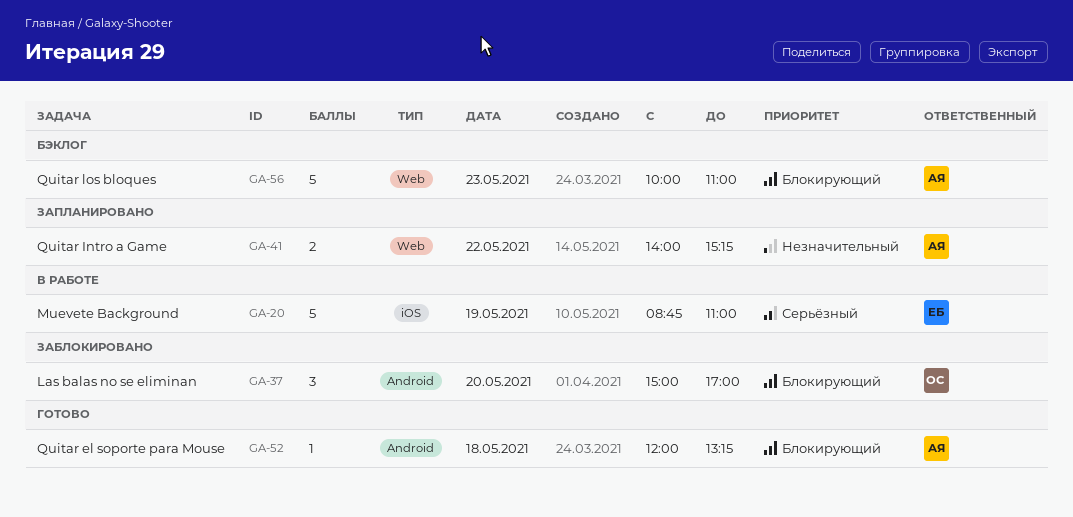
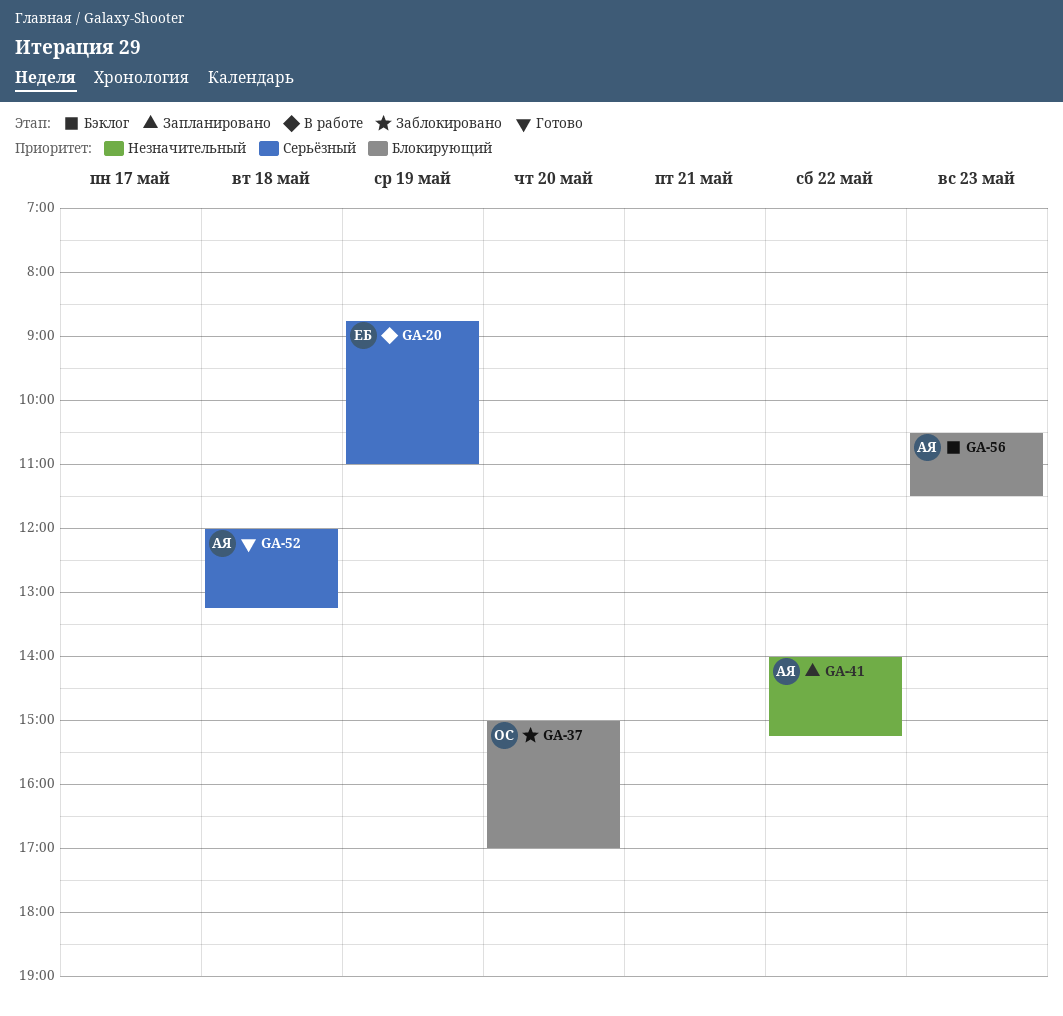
GA-52, priority: Блокирующий -> Серьёзный
GA-56, begins: 10:00 -> 10:30
GA-56, ends: 11:00 -> 11:30

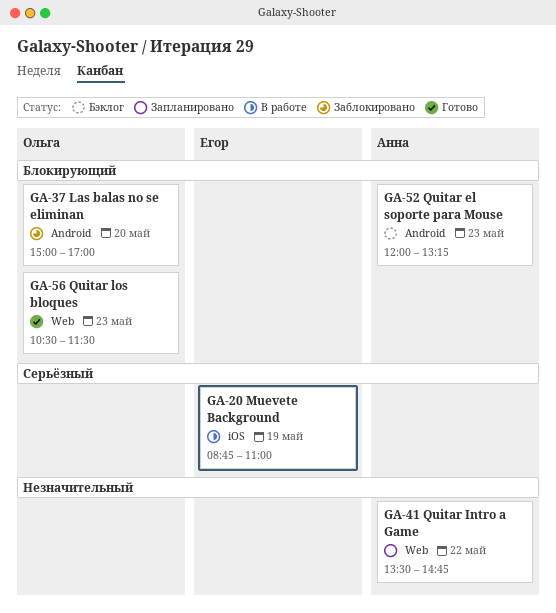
GA-41, begins: 14:00 -> 13:30
GA-41, ends: 15:15 -> 14:45
GA-52, status: Готово -> Бэклог
GA-52, priority: Серьёзный -> Блокирующий
GA-52, day: May 18 -> May 23
GA-56, status: Бэклог -> Готово
GA-56, owner: Анна -> Ольга

